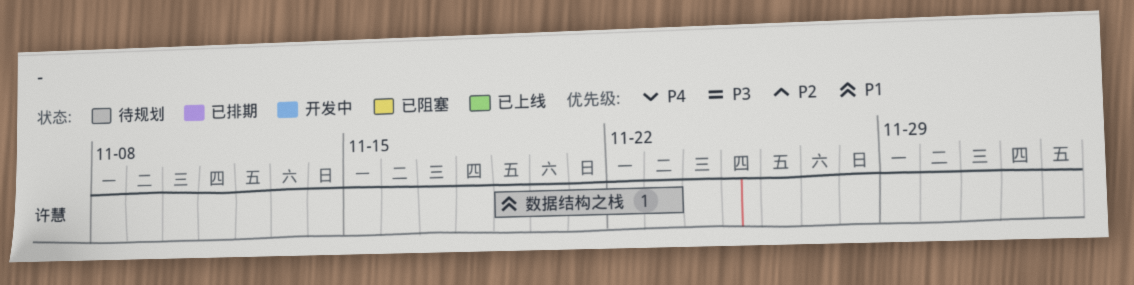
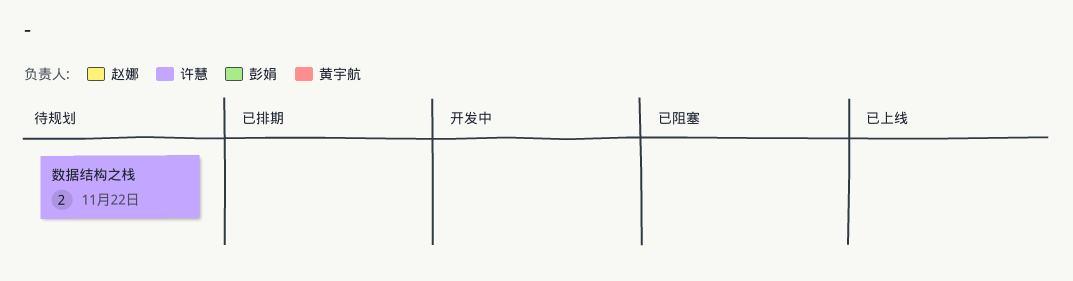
数据结构之栈, estimate: 1 -> 2
数据结构之栈, due: Nov 23 -> Nov 22

